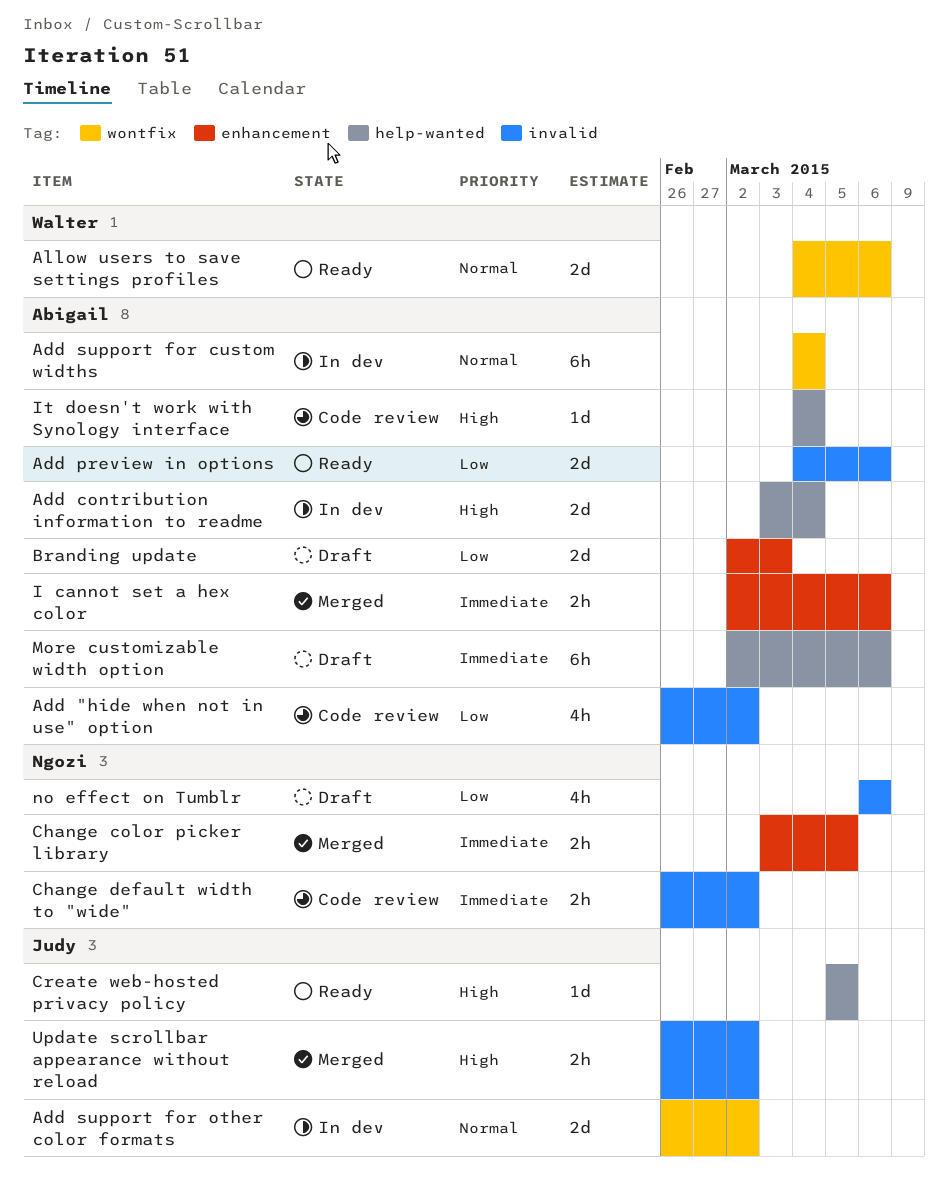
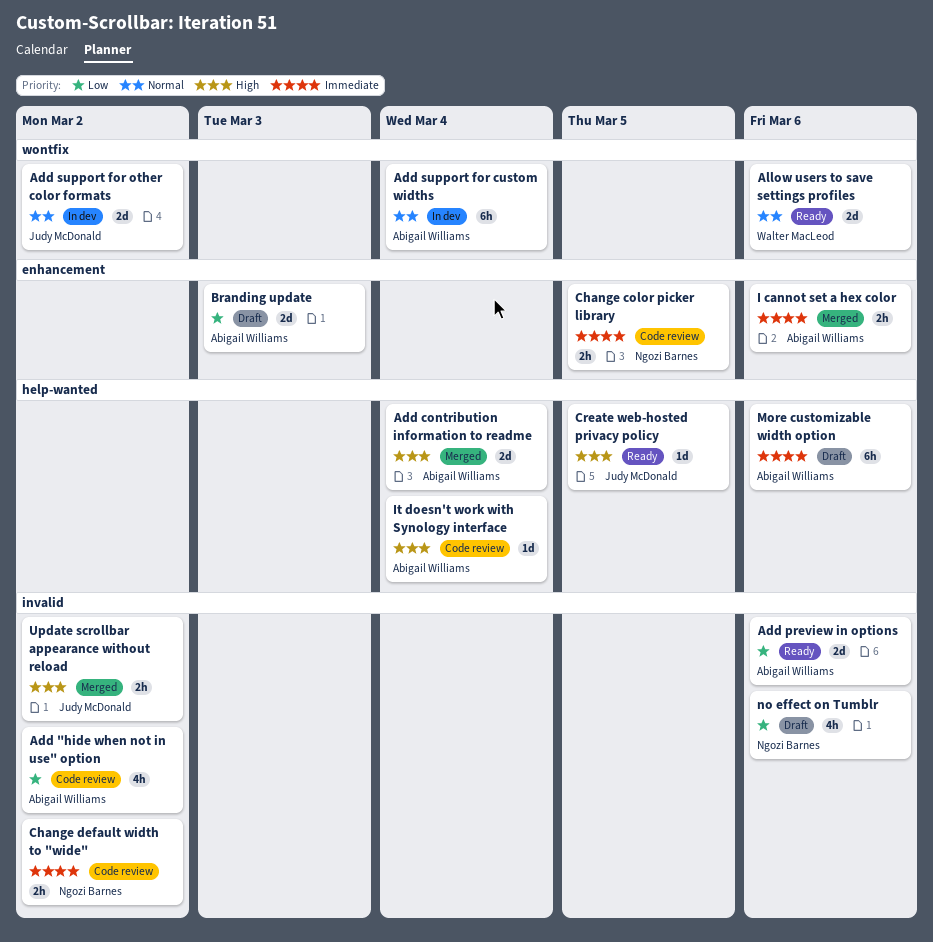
Add contribution information to readme, status: In dev -> Merged
Change color picker library, status: Merged -> Code review

